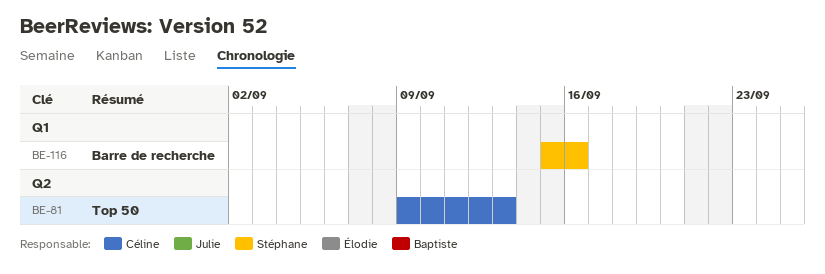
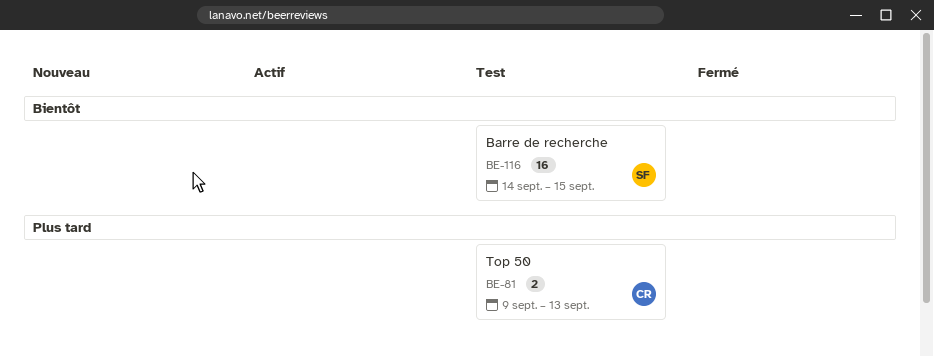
BE-116, start: Sep 15 -> Sep 14
BE-116, due: Sep 16 -> Sep 15

